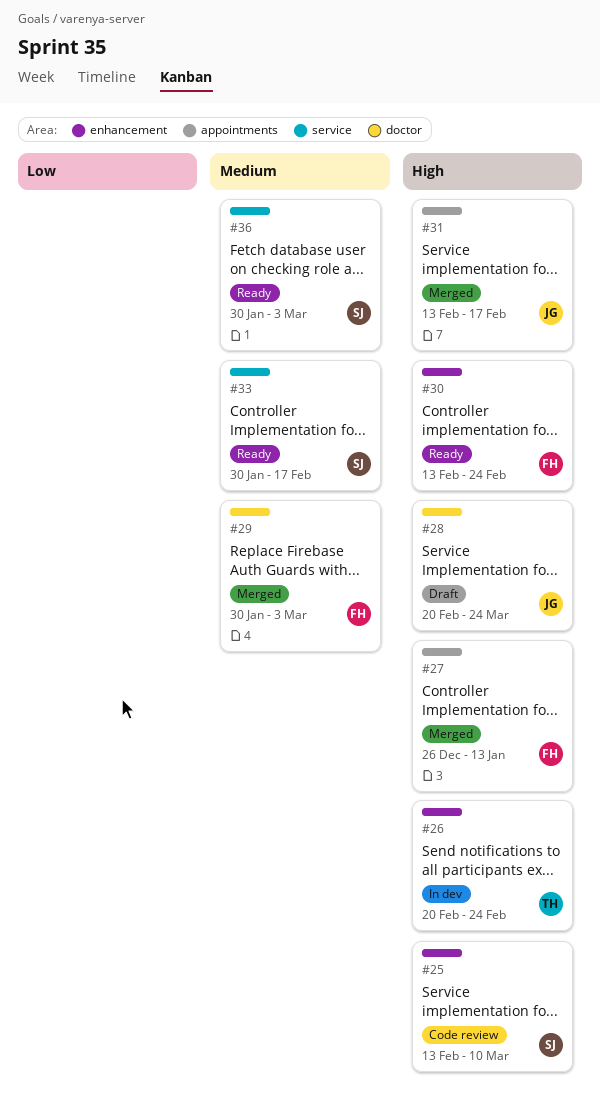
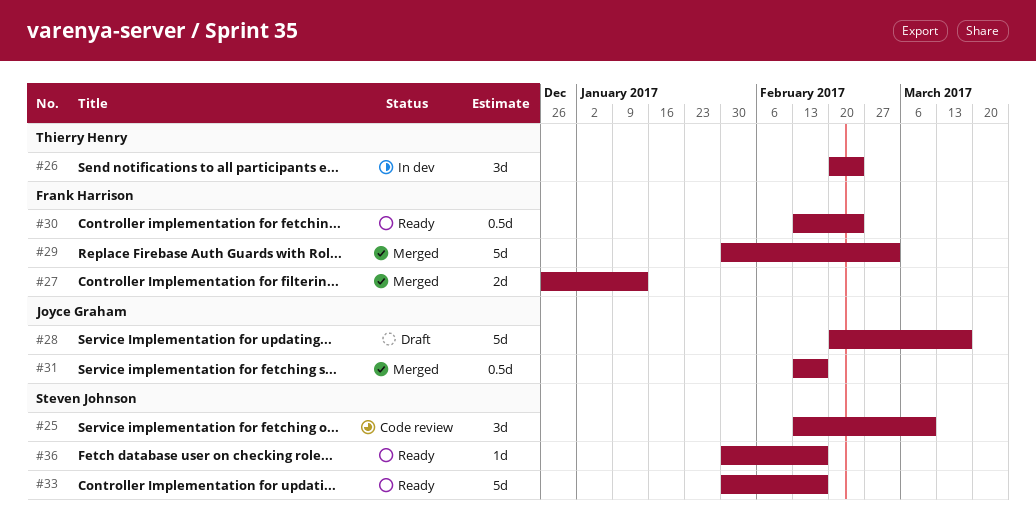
#28, due: Mar 24 -> Mar 17
#36, due: Mar 3 -> Feb 17

